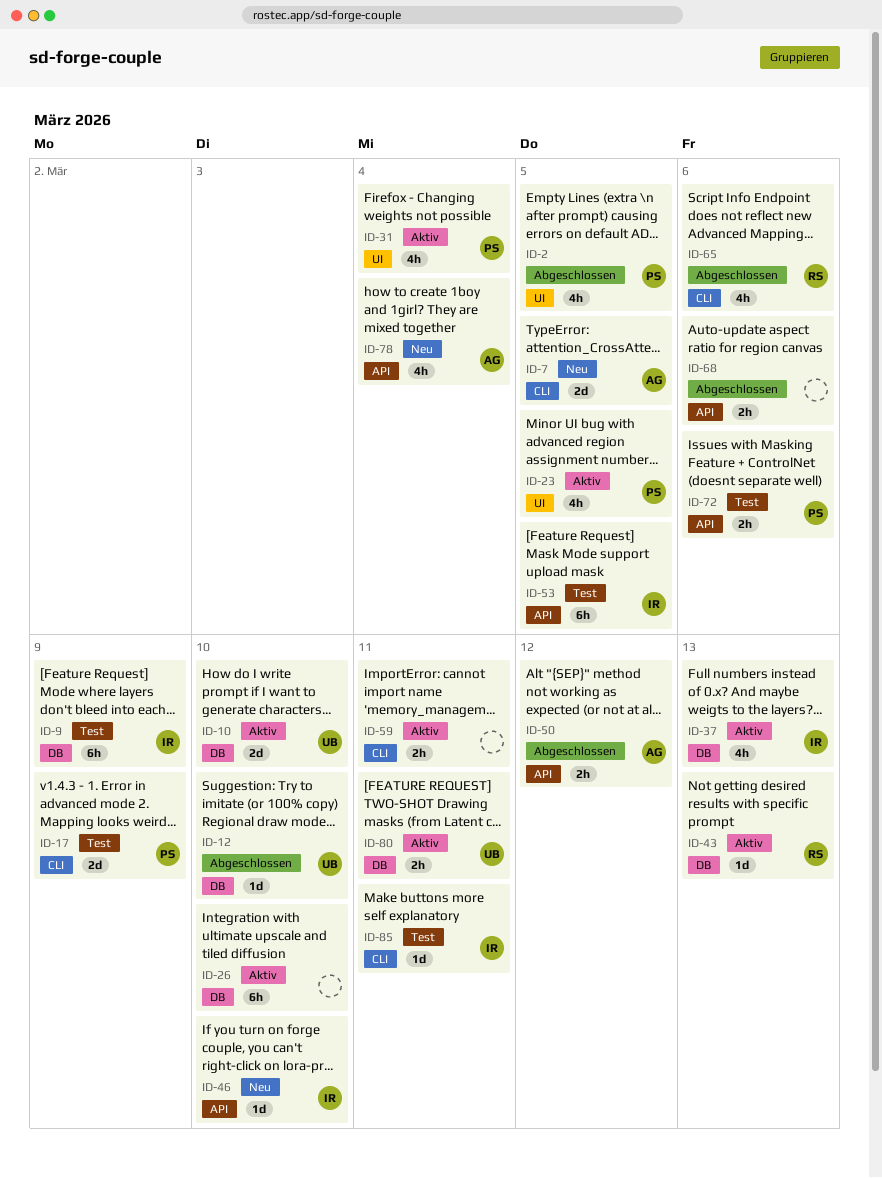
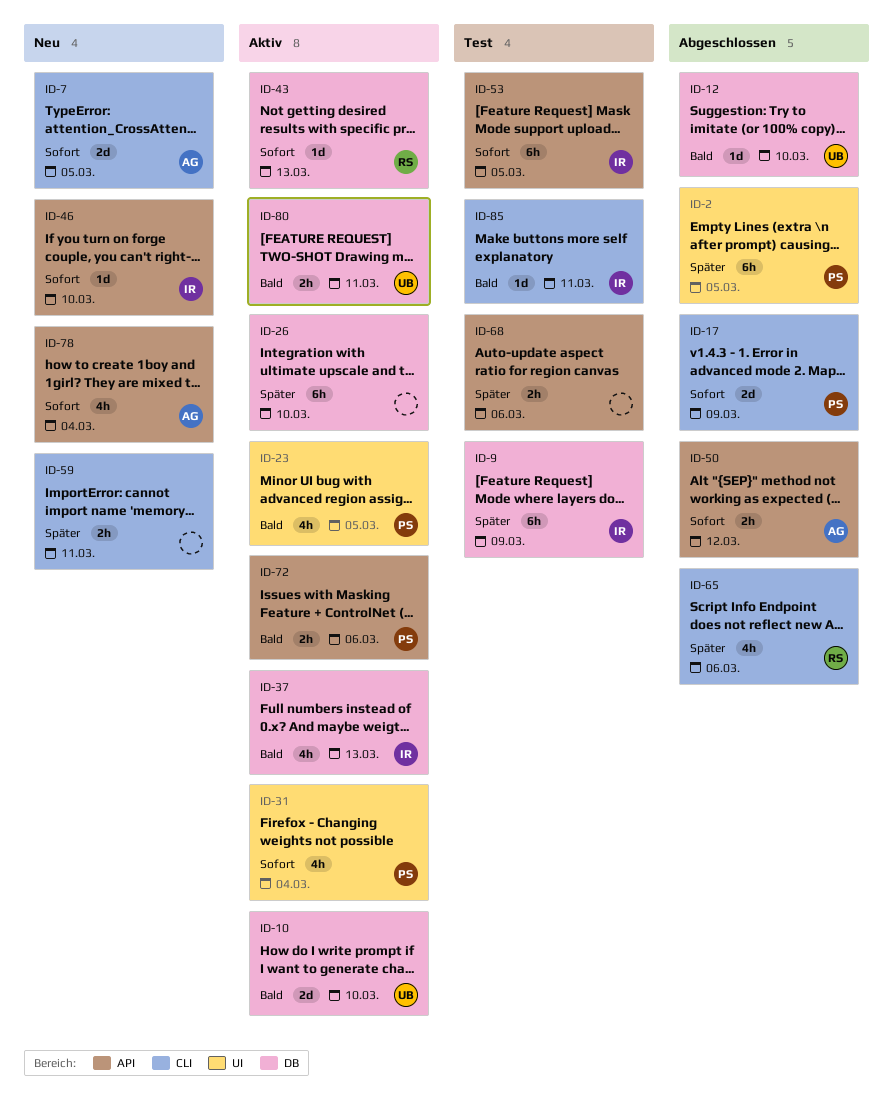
ID-2, estimate: 4h -> 6h
ID-17, status: Test -> Abgeschlossen
ID-59, status: Aktiv -> Neu
ID-68, status: Abgeschlossen -> Test
ID-72, status: Test -> Aktiv

